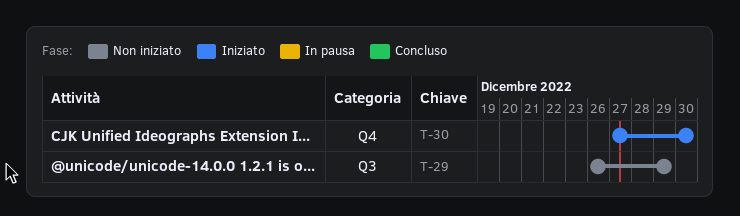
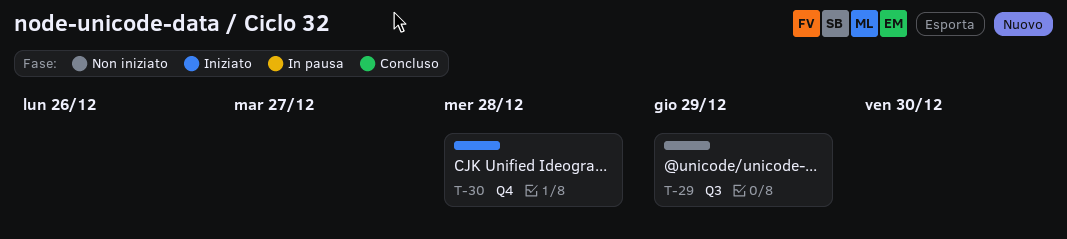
T-30, due: Dec 30 -> Dec 28

